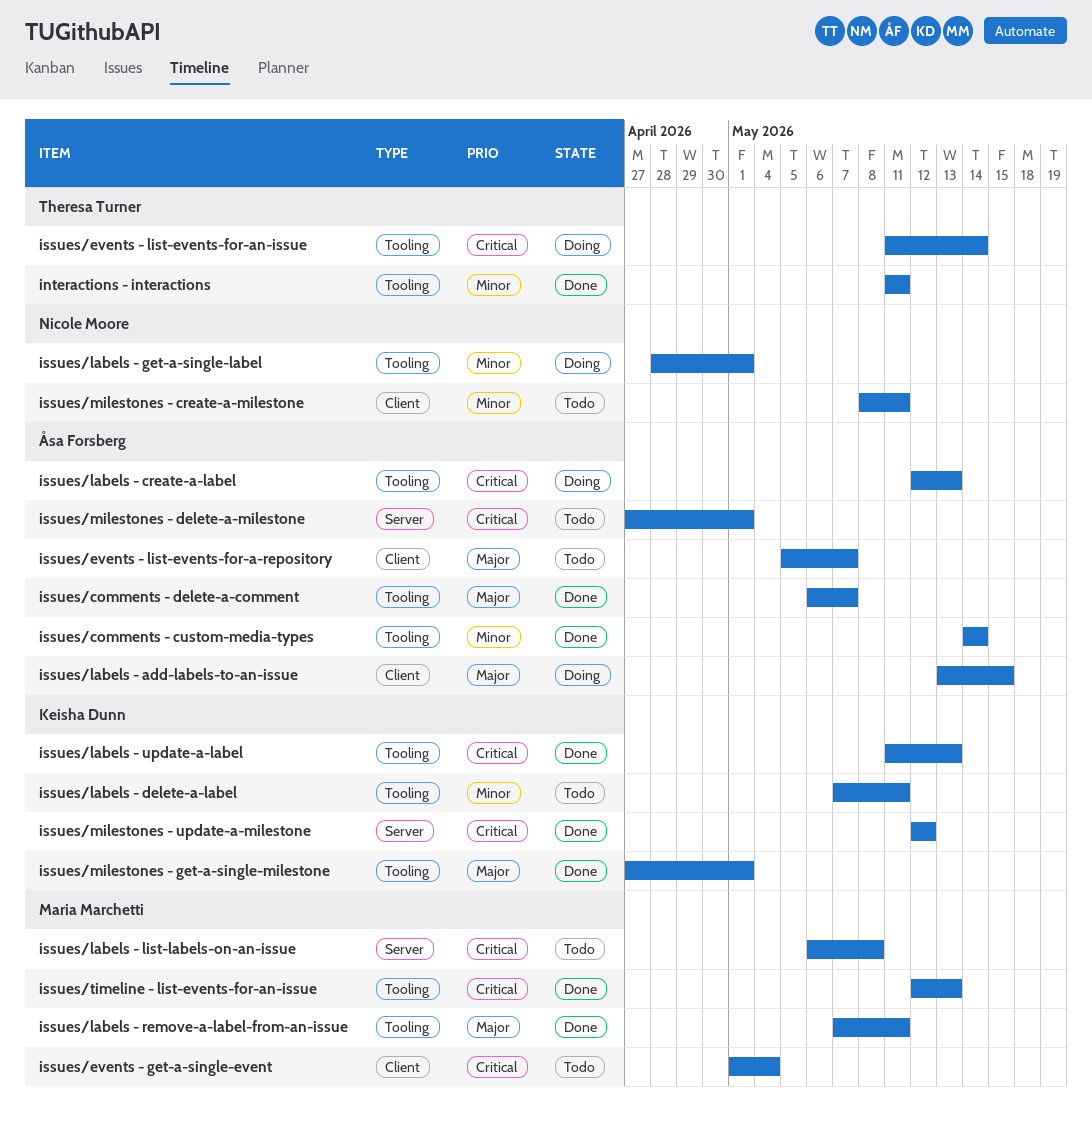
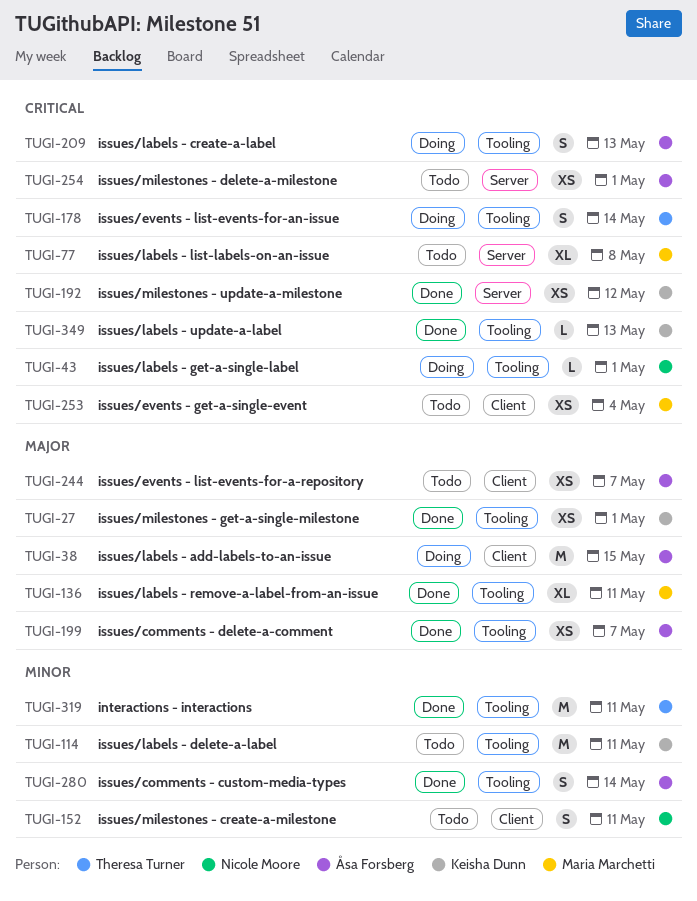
issues/labels - get-a-single-label, priority: Minor -> Critical
issues/timeline - list-events-for-an-issue: present -> none

